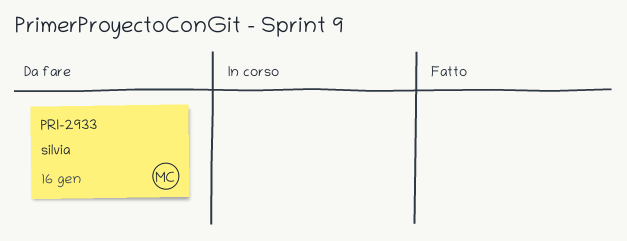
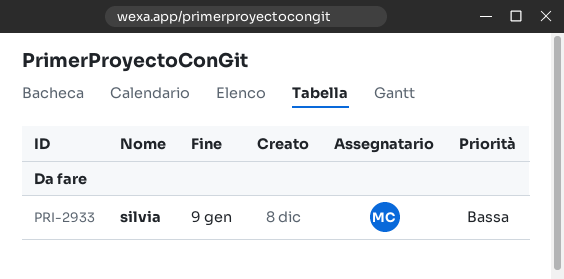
PRI-2933, due: Jan 16 -> Jan 9

